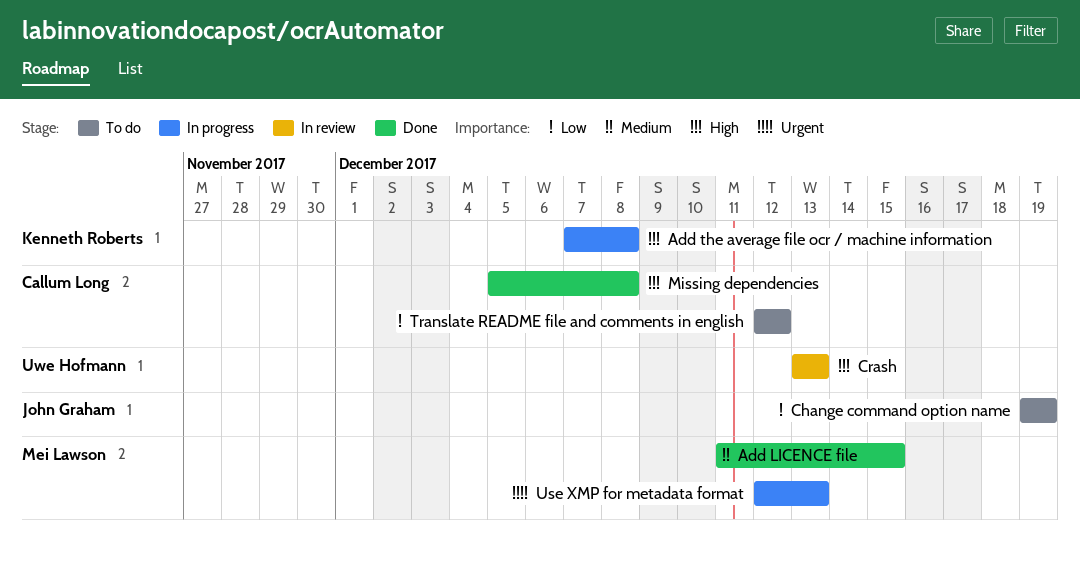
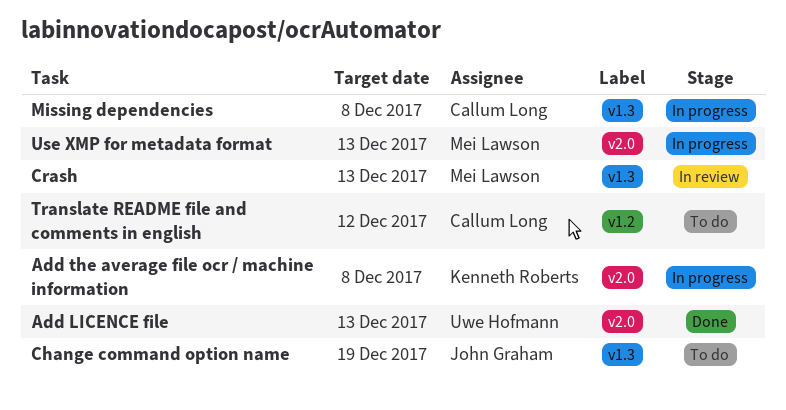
Add LICENCE file, owner: Mei Lawson -> Uwe Hofmann
Add LICENCE file, due: Dec 15 -> Dec 13
Crash, owner: Uwe Hofmann -> Mei Lawson
Missing dependencies, status: Done -> In progress

